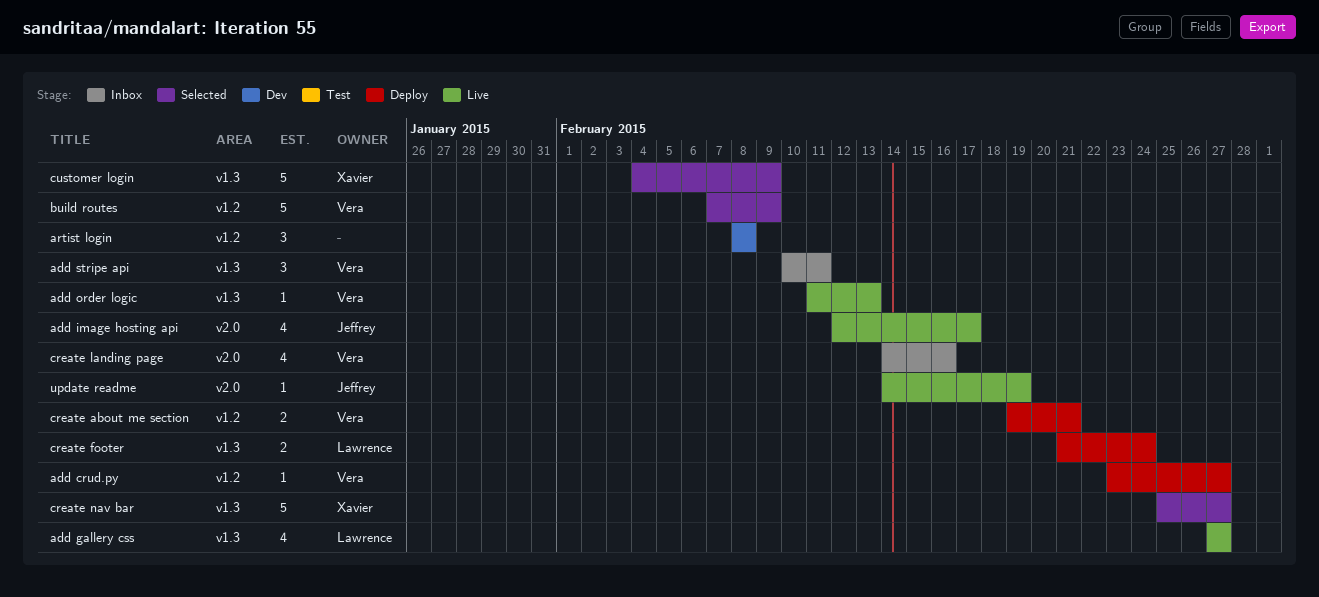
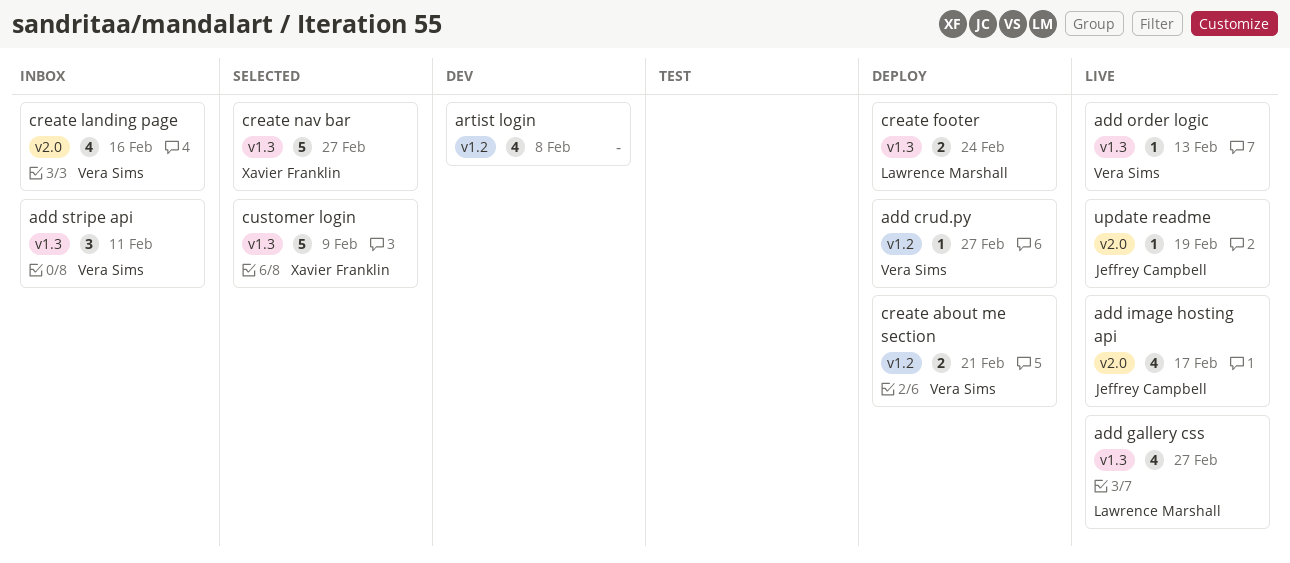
artist login, estimate: 3 -> 4
build routes: present -> none

